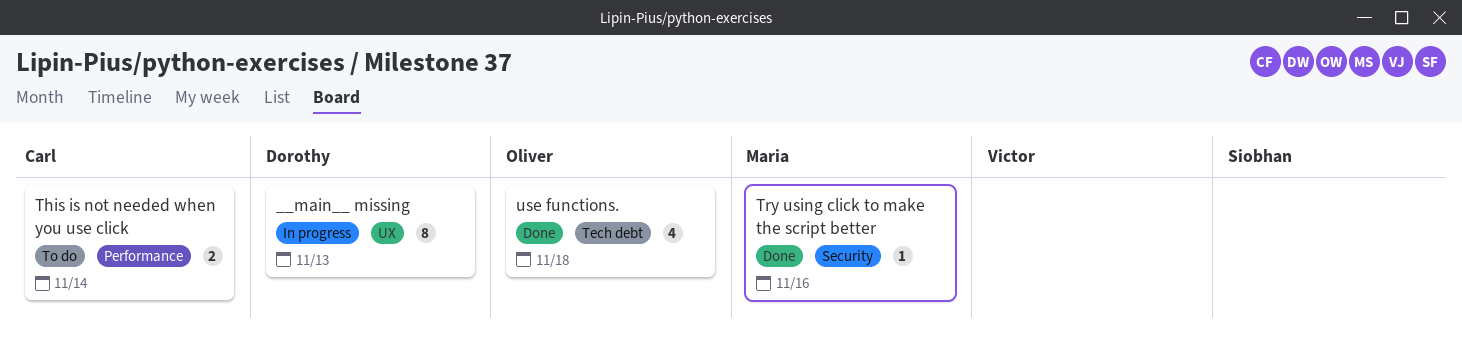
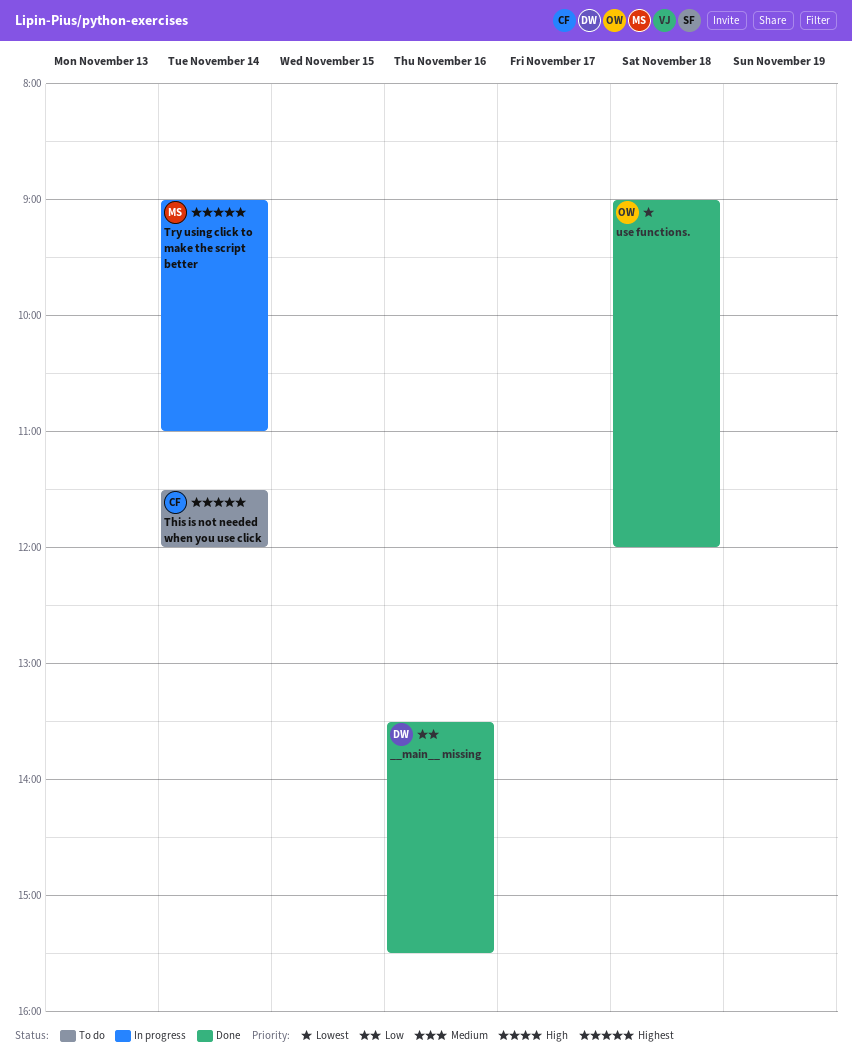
__main__ missing, status: In progress -> Done
__main__ missing, day: Nov 13 -> Nov 16
Try using click to make the script better, status: Done -> In progress
Try using click to make the script better, day: Nov 16 -> Nov 14

